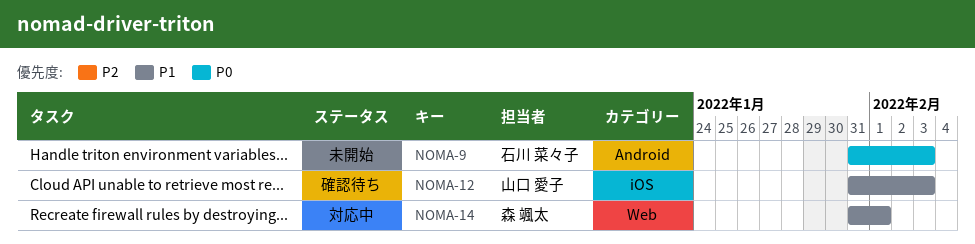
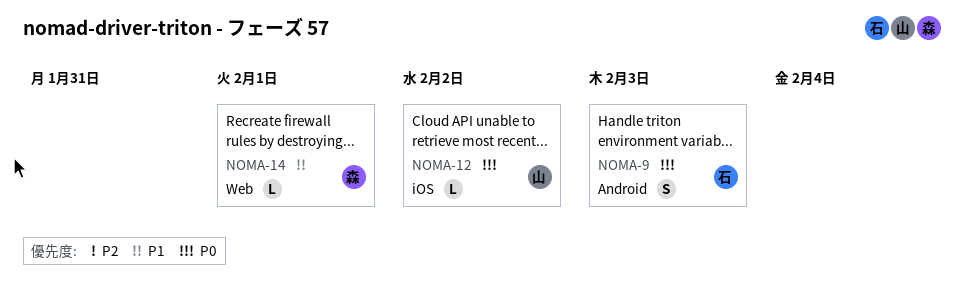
NOMA-12, priority: P1 -> P0
NOMA-12, due: Feb 3 -> Feb 2

